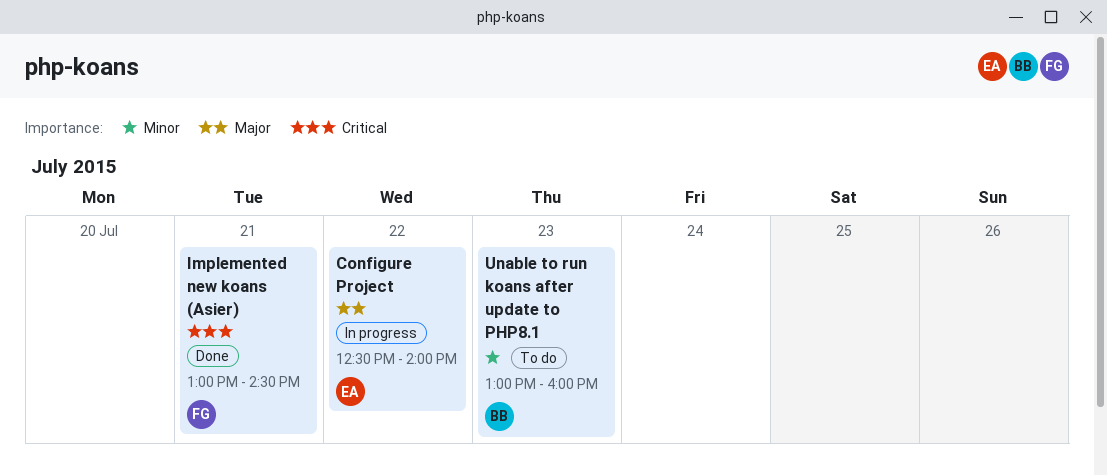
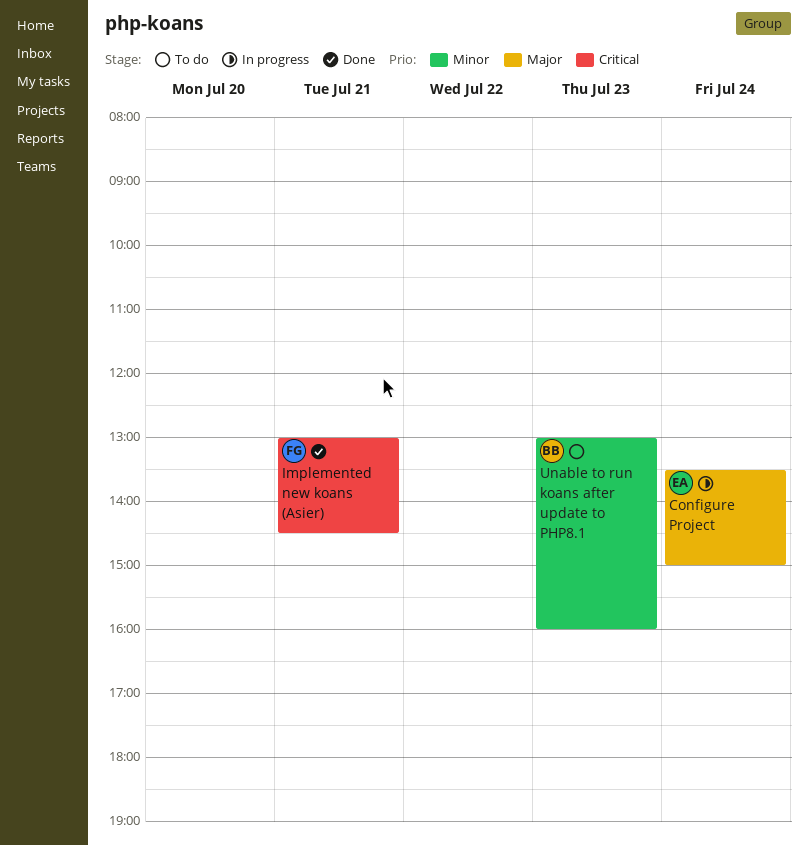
Configure Project, day: Jul 22 -> Jul 24
Configure Project, begins: 12:30 -> 13:30
Configure Project, ends: 14:00 -> 15:00

